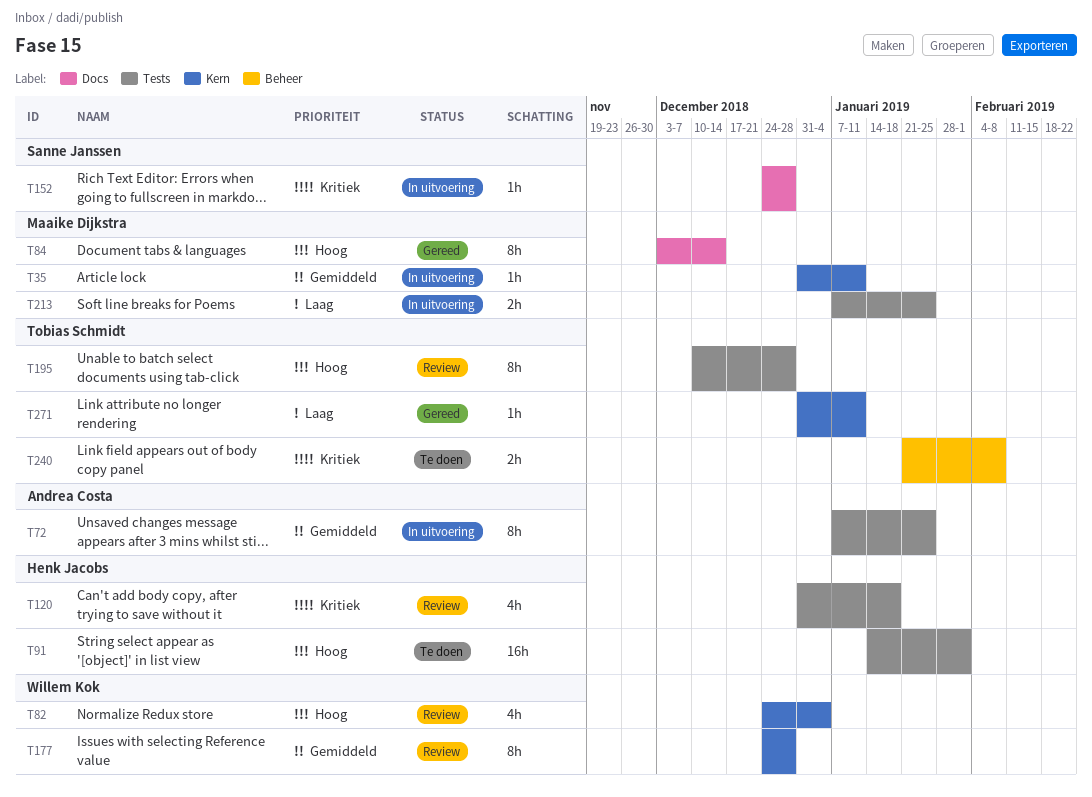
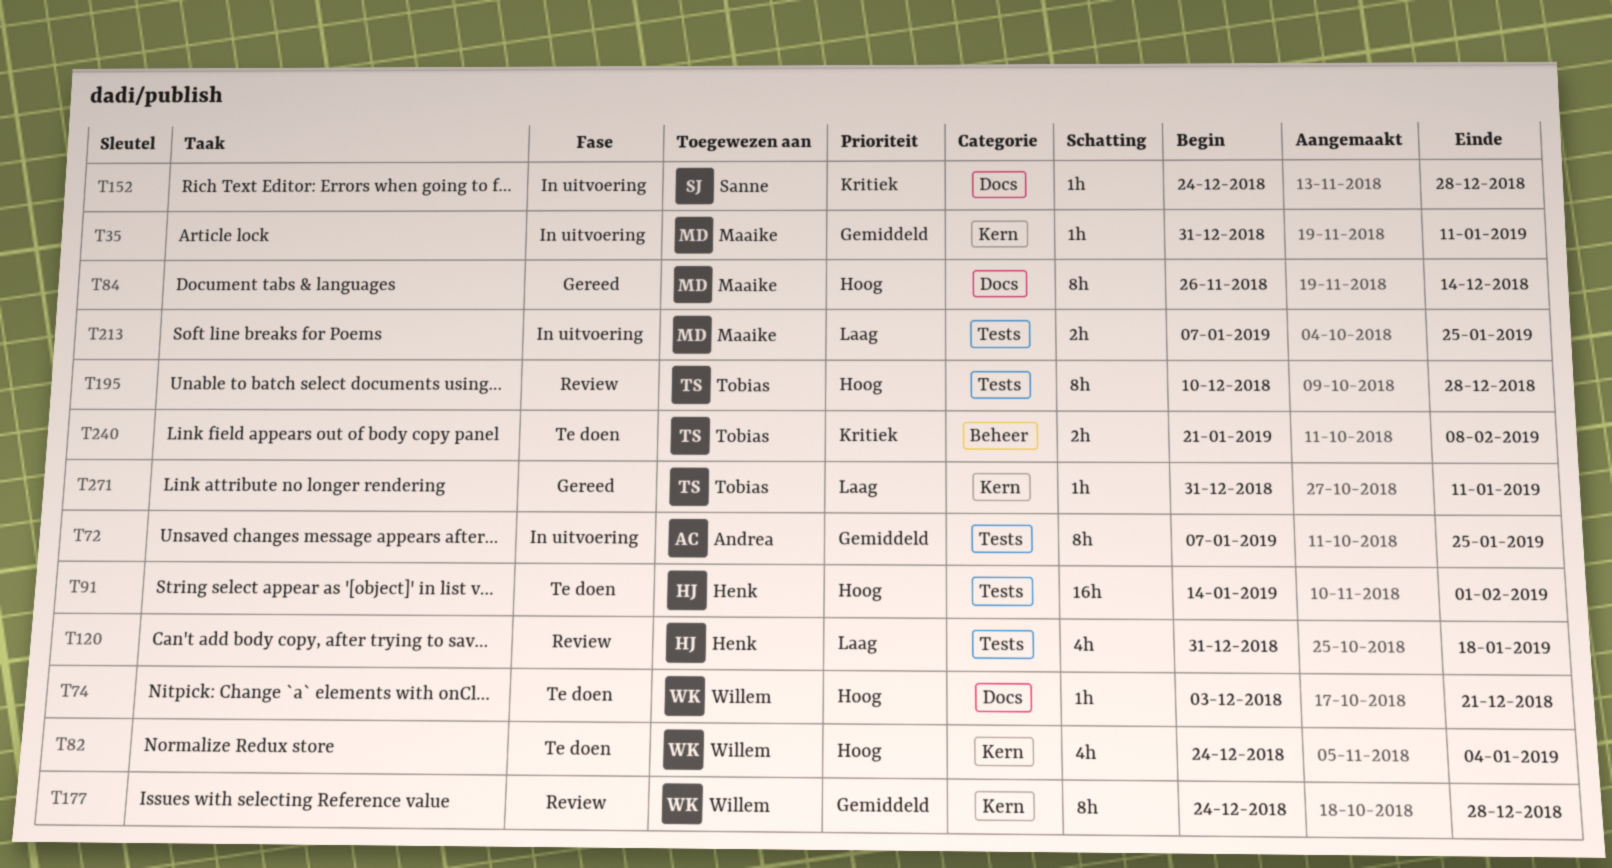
T74: none -> present
T82, status: Review -> Te doen
T84, start: Dec 3 -> Nov 26
T120, priority: Kritiek -> Laag

